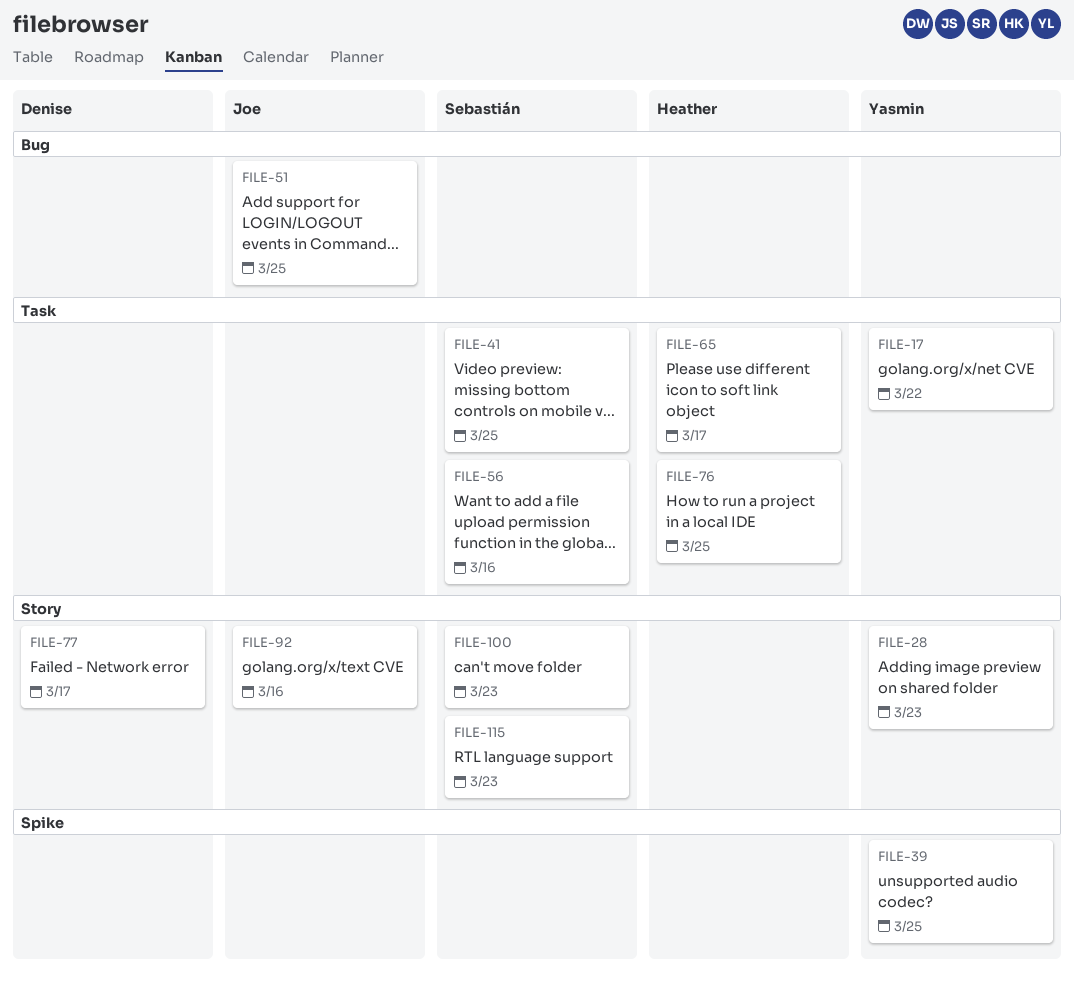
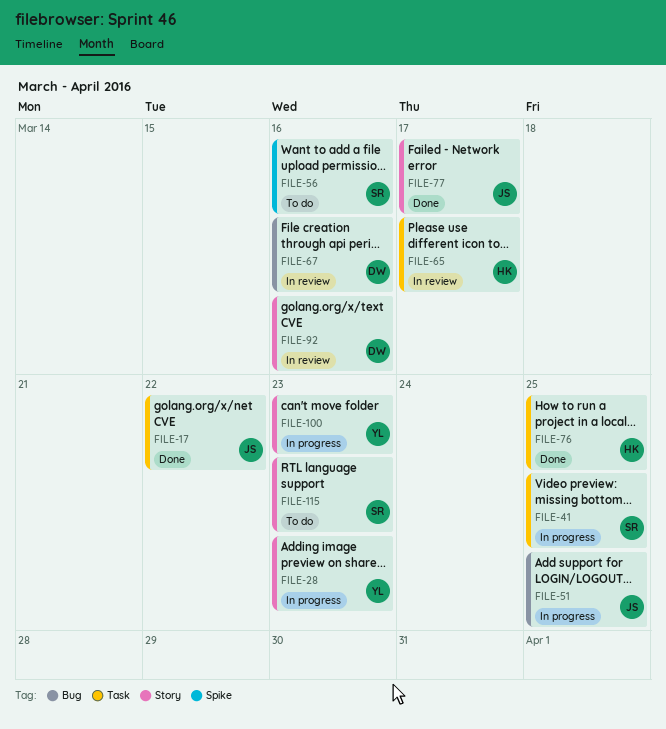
FILE-17, owner: Yasmin -> Joe
FILE-39: present -> none
FILE-56, label: Task -> Spike
FILE-67: none -> present
FILE-77, owner: Denise -> Joe
FILE-92, owner: Joe -> Denise
FILE-100, owner: Sebastián -> Yasmin

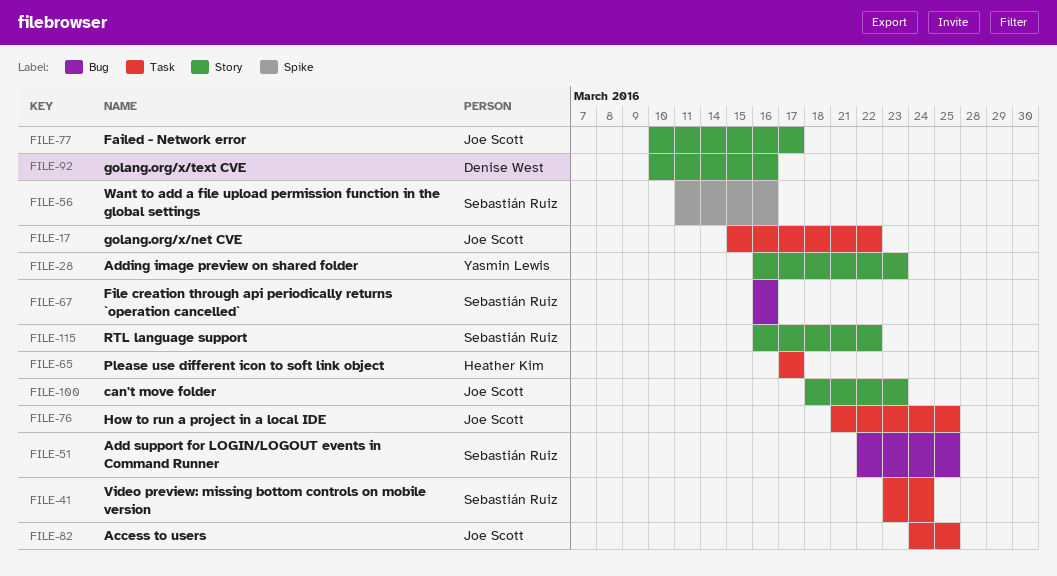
FILE-41, due: Mar 25 -> Mar 24
FILE-51, owner: Joe Scott -> Sebastián Ruiz
FILE-67, owner: Denise West -> Sebastián Ruiz
FILE-76, owner: Heather Kim -> Joe Scott
FILE-82: none -> present
FILE-100, owner: Yasmin Lewis -> Joe Scott
FILE-115, due: Mar 23 -> Mar 22

